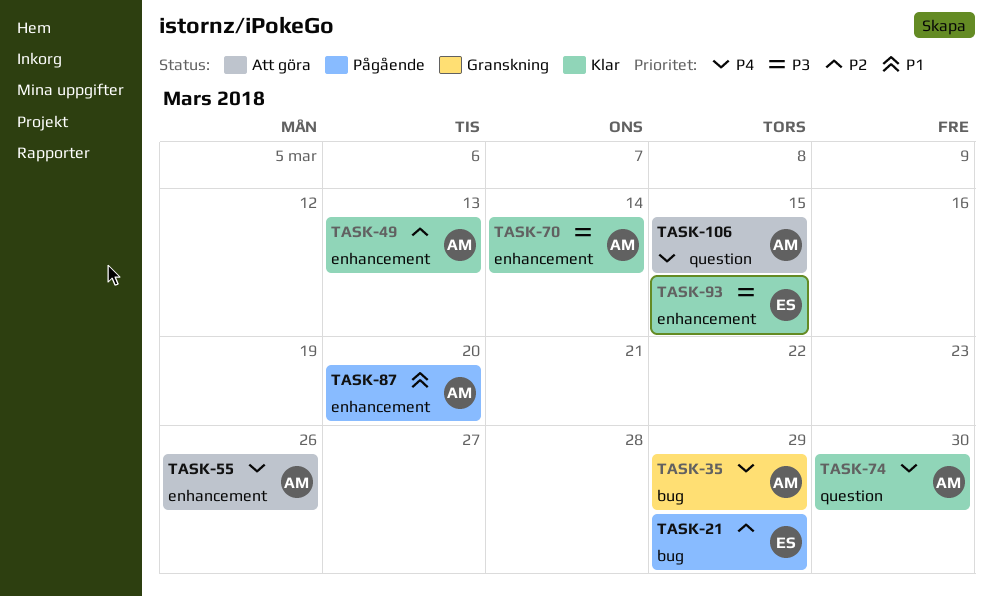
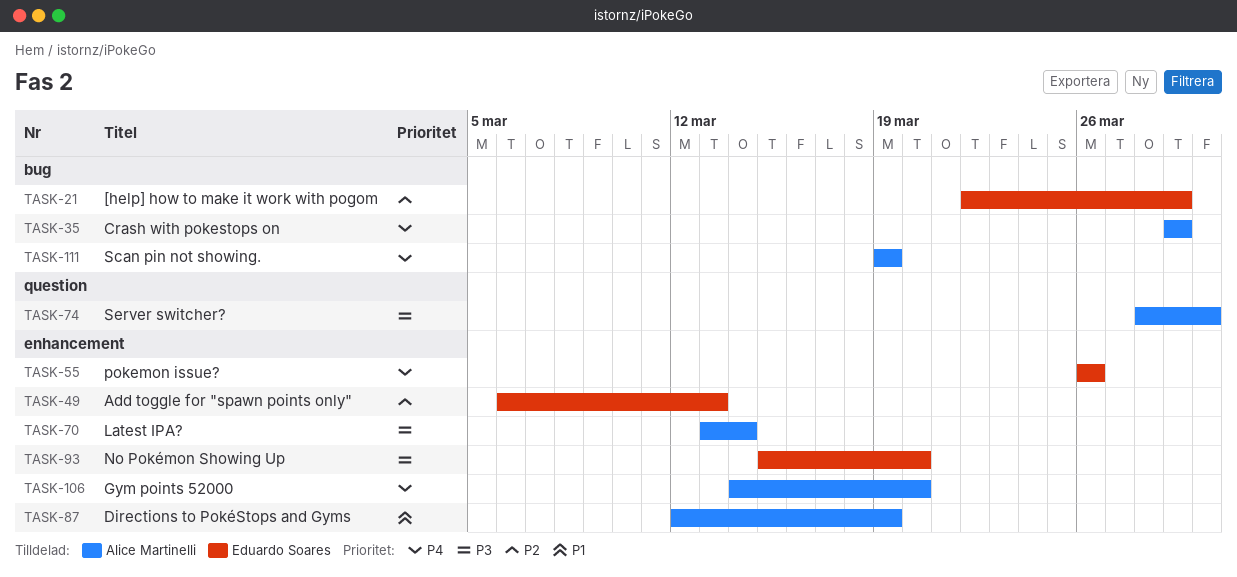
TASK-49, owner: Alice Martinelli -> Eduardo Soares
TASK-55, owner: Alice Martinelli -> Eduardo Soares
TASK-74, priority: P4 -> P3
TASK-87, due: Mar 20 -> Mar 19
TASK-93, due: Mar 15 -> Mar 20
TASK-106, label: question -> enhancement
TASK-106, due: Mar 15 -> Mar 20
TASK-111: none -> present

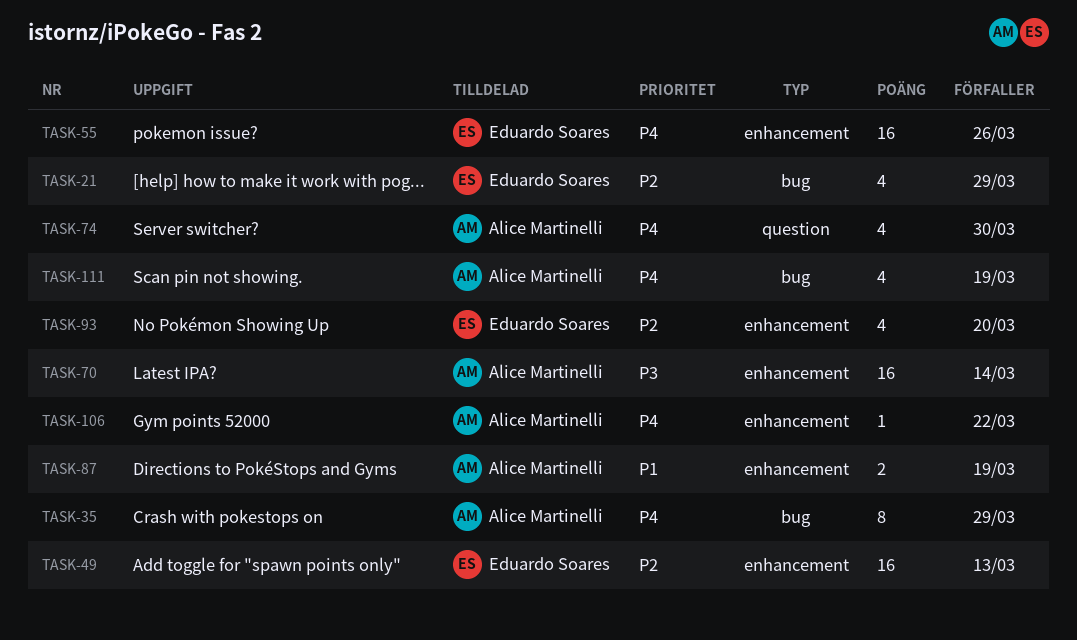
TASK-74, priority: P3 -> P4
TASK-93, priority: P3 -> P2
TASK-106, due: Mar 20 -> Mar 22

